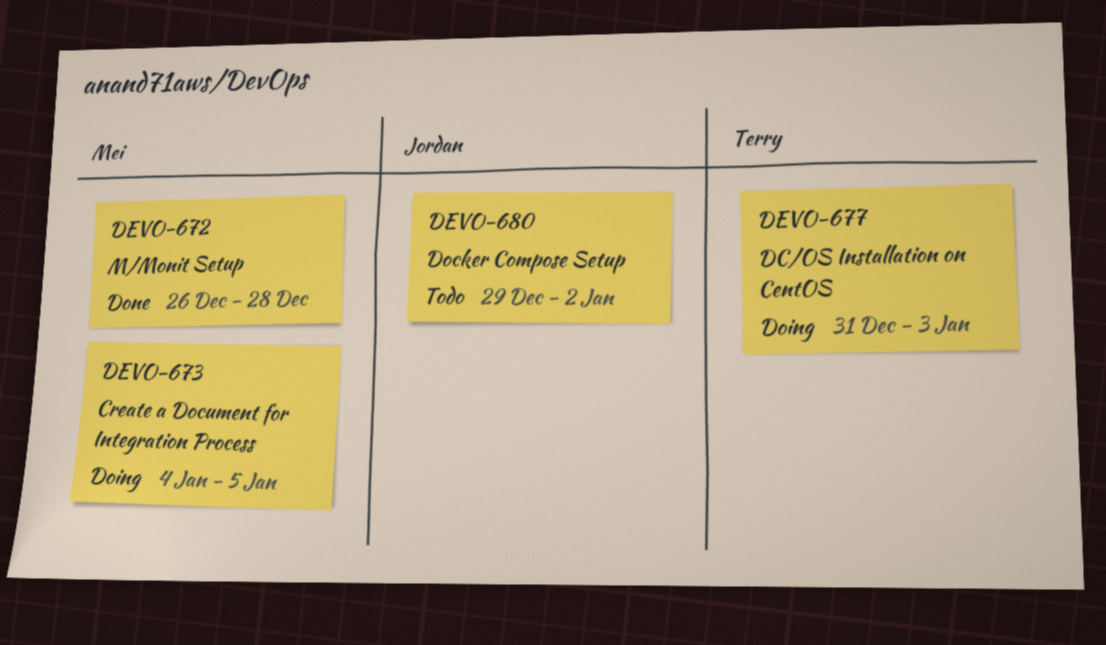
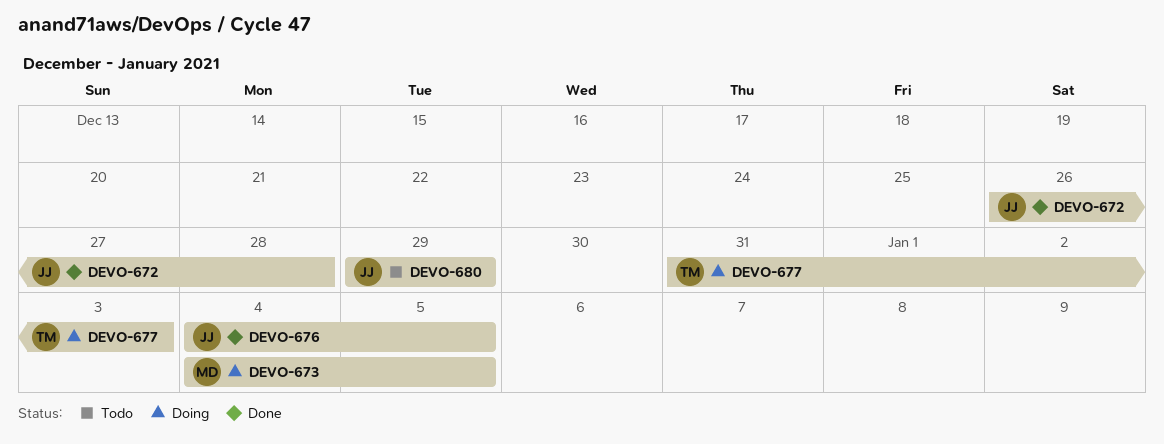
DEVO-672, owner: Mei -> Jordan
DEVO-676: none -> present
DEVO-680, due: Jan 2 -> Dec 29

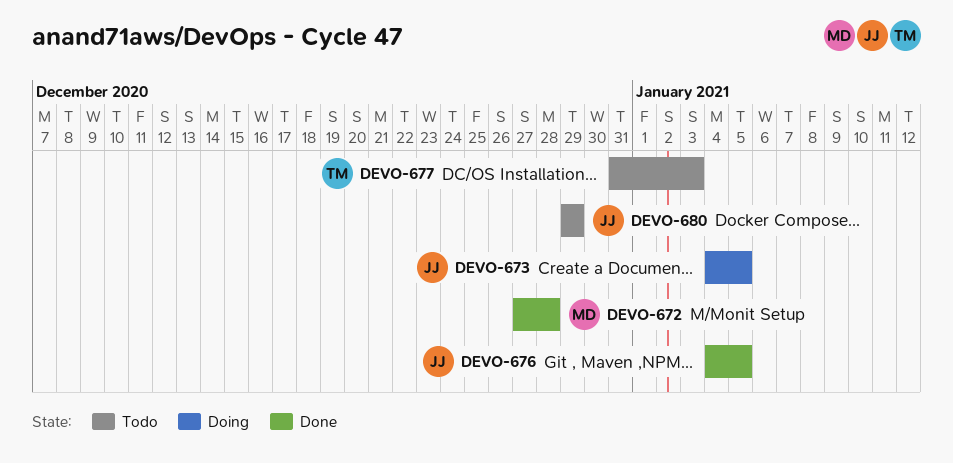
DEVO-672, owner: JJ -> MD
DEVO-672, start: Dec 26 -> Dec 27
DEVO-673, owner: MD -> JJ
DEVO-677, status: Doing -> Todo

